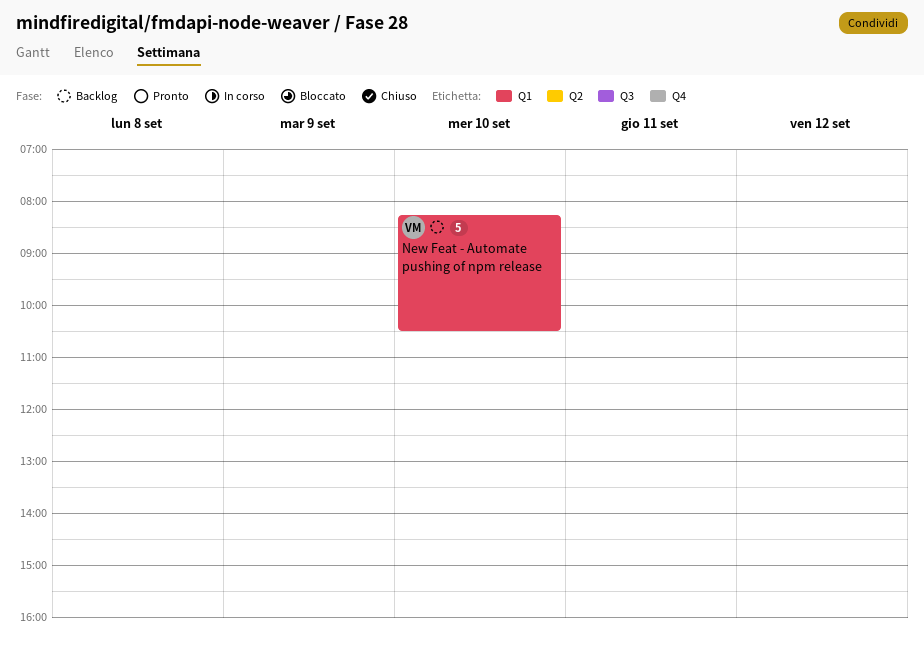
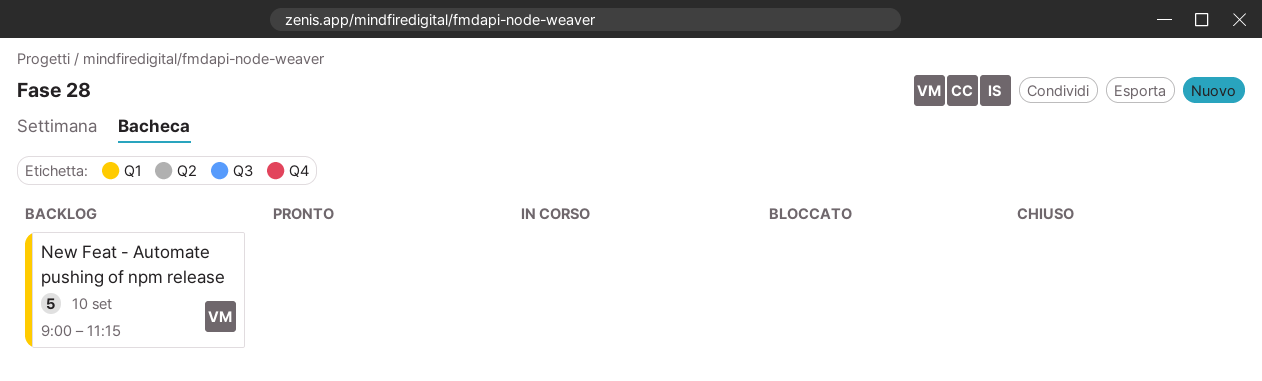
New Feat - Automate pushing of npm release, begins: 08:15 -> 09:00
New Feat - Automate pushing of npm release, ends: 10:30 -> 11:15

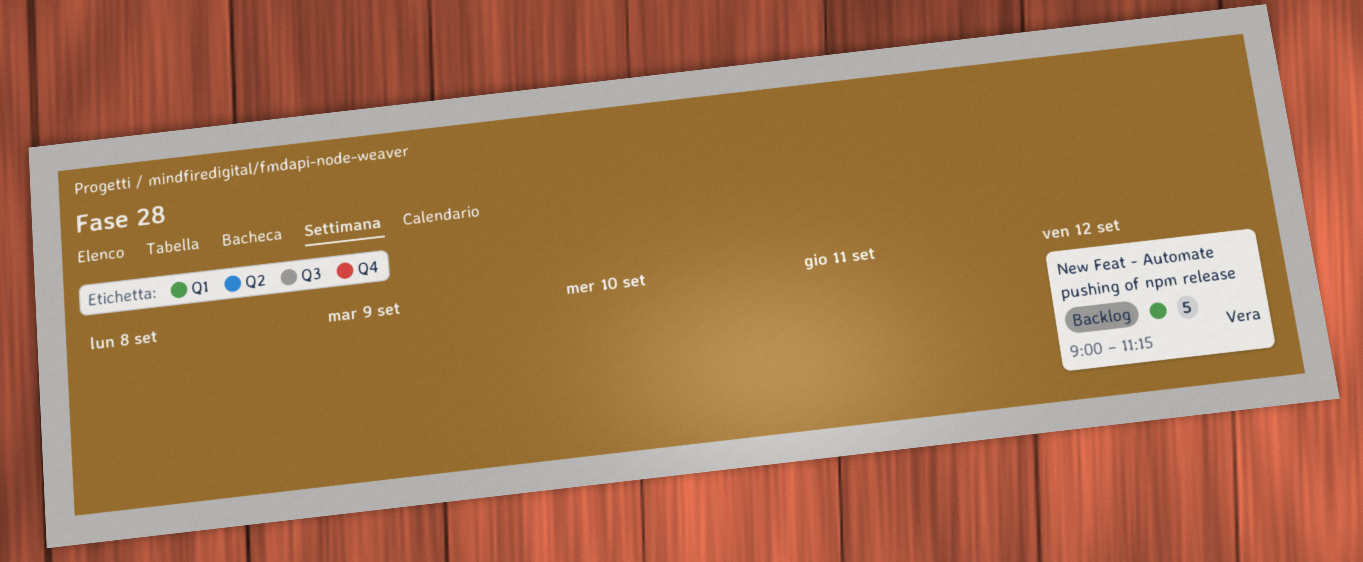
New Feat - Automate pushing of npm release, day: Sep 10 -> Sep 12

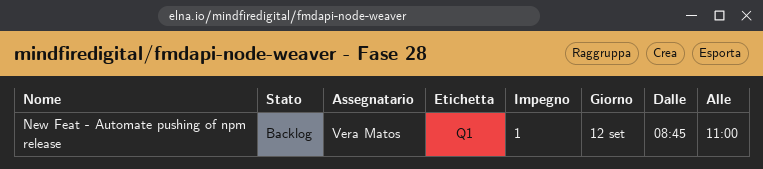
New Feat - Automate pushing of npm release, estimate: 5 -> 1
New Feat - Automate pushing of npm release, begins: 09:00 -> 08:45
New Feat - Automate pushing of npm release, ends: 11:15 -> 11:00

